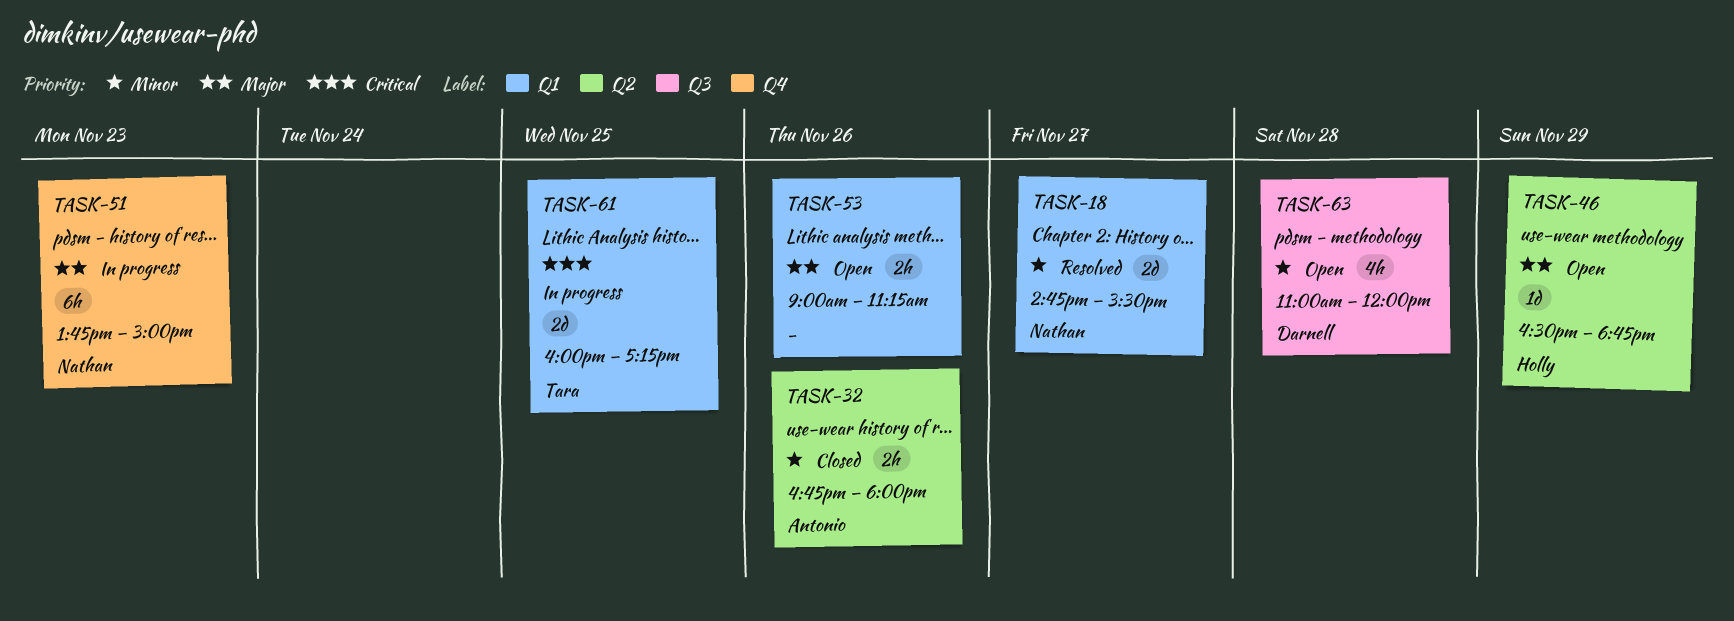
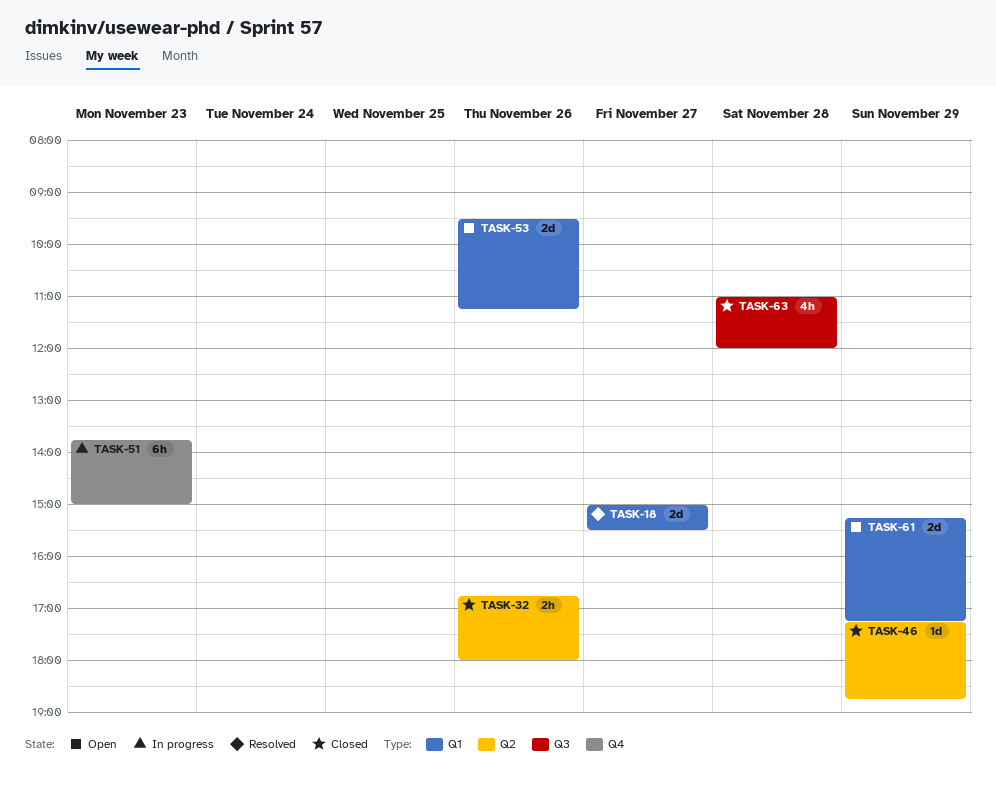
TASK-18, begins: 14:45 -> 15:00
TASK-46, status: Open -> Closed
TASK-46, begins: 16:30 -> 17:15
TASK-53, estimate: 2h -> 2d
TASK-53, begins: 09:00 -> 09:30
TASK-61, status: In progress -> Open
TASK-61, day: Nov 25 -> Nov 29
TASK-61, begins: 16:00 -> 15:15
TASK-63, status: Open -> Closed

